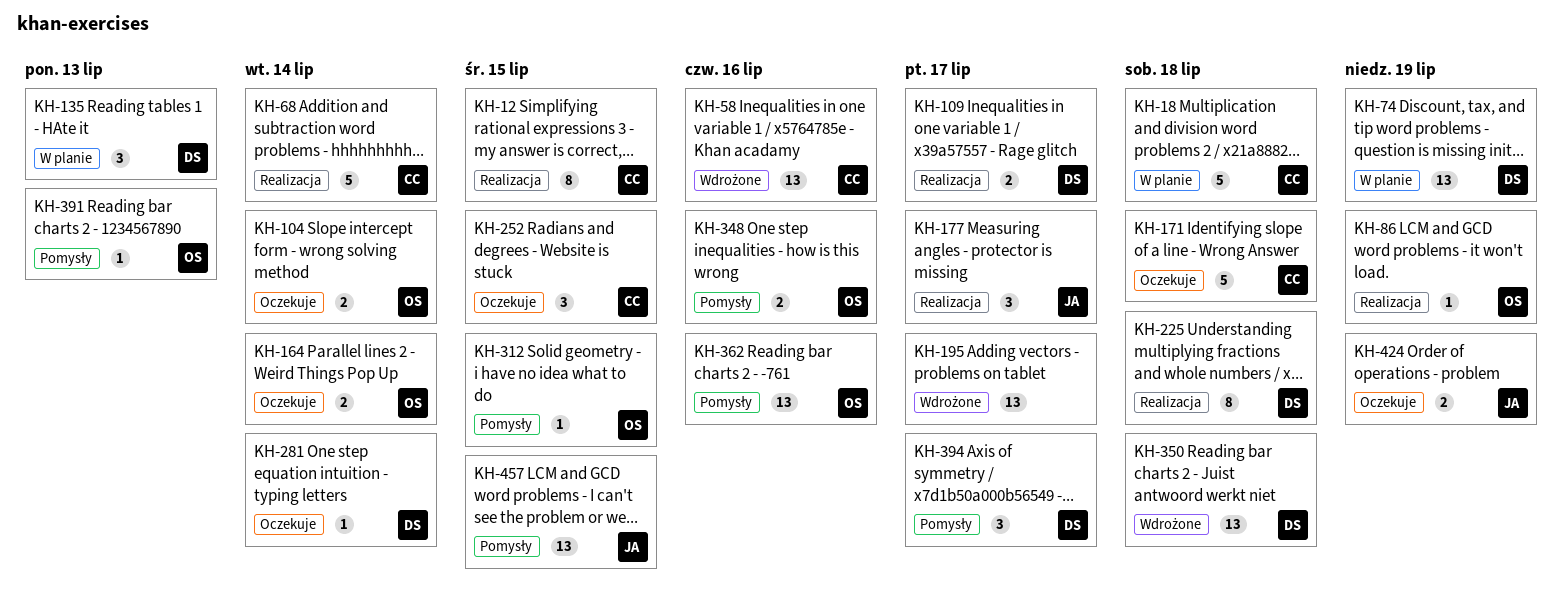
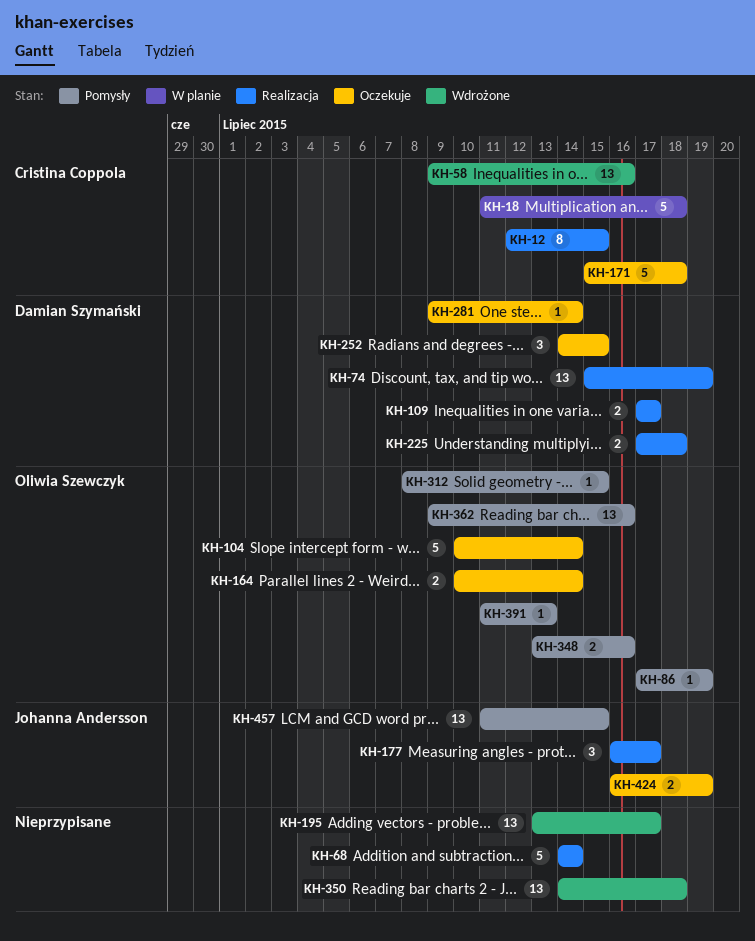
KH-68, owner: Cristina Coppola -> none
KH-74, status: W planie -> Realizacja
KH-86, status: Realizacja -> Pomysły
KH-104, estimate: 2 -> 5
KH-135: present -> none
KH-225, estimate: 8 -> 2
KH-252, owner: Cristina Coppola -> Damian Szymański
KH-350, owner: Damian Szymański -> none
KH-394: present -> none

